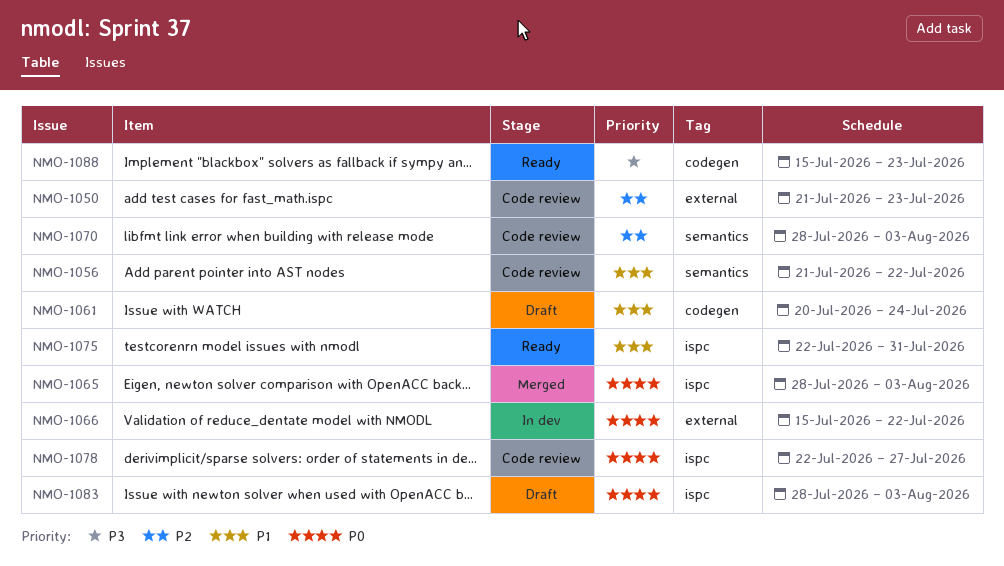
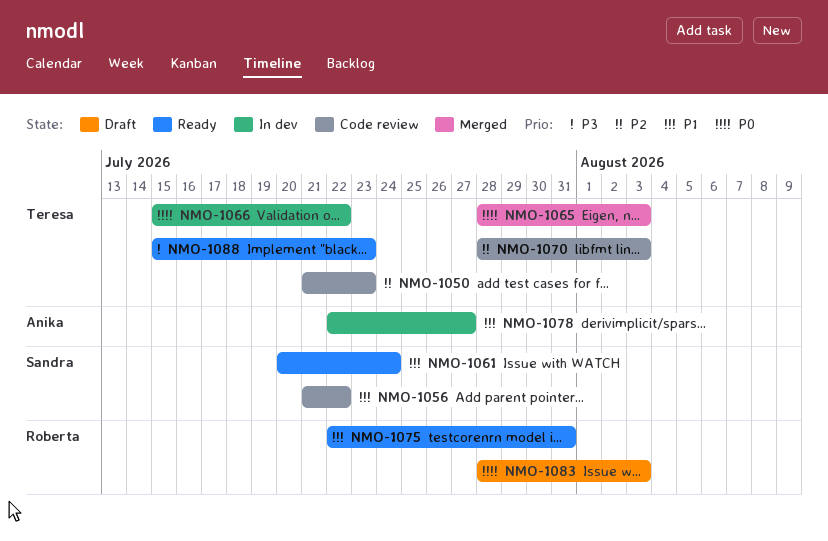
NMO-1061, status: Draft -> Ready
NMO-1078, status: Code review -> In dev
NMO-1078, priority: P0 -> P1

